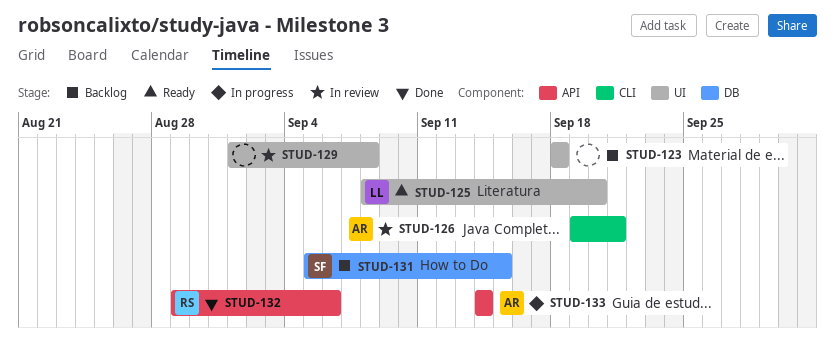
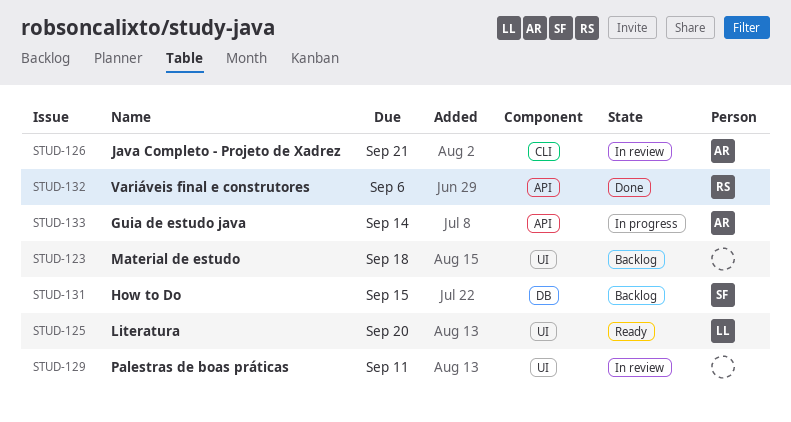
STUD-129, due: Sep 8 -> Sep 11

